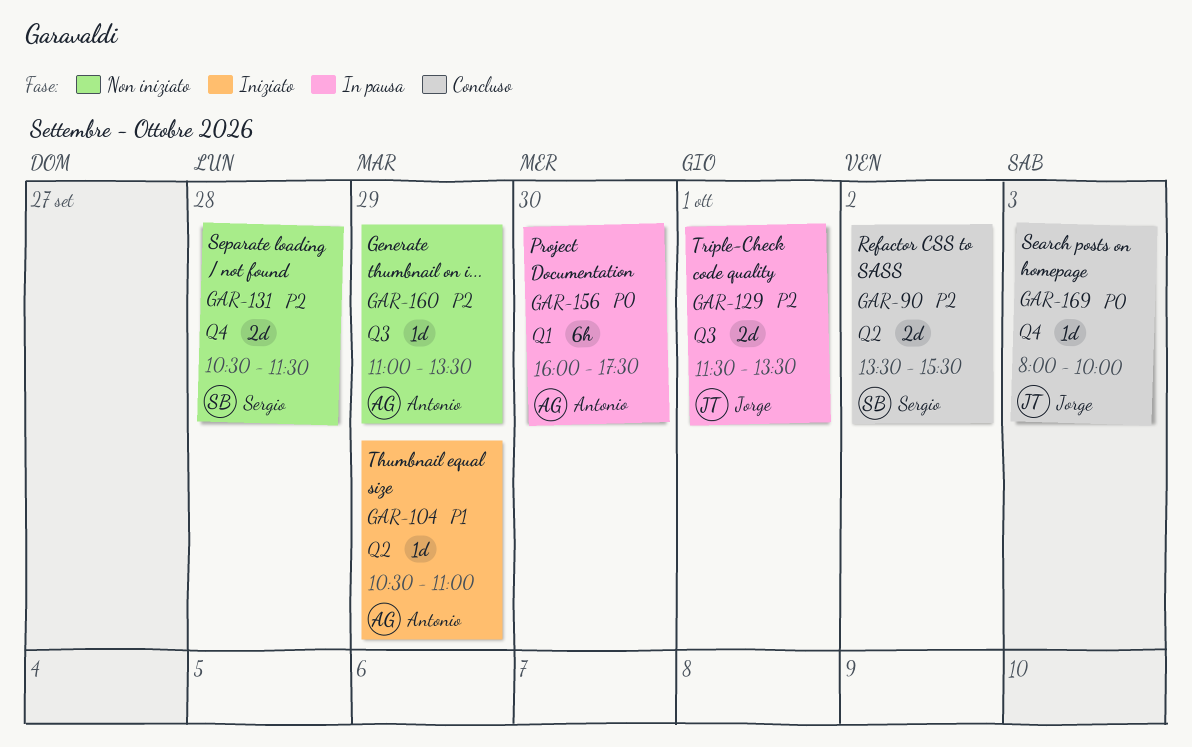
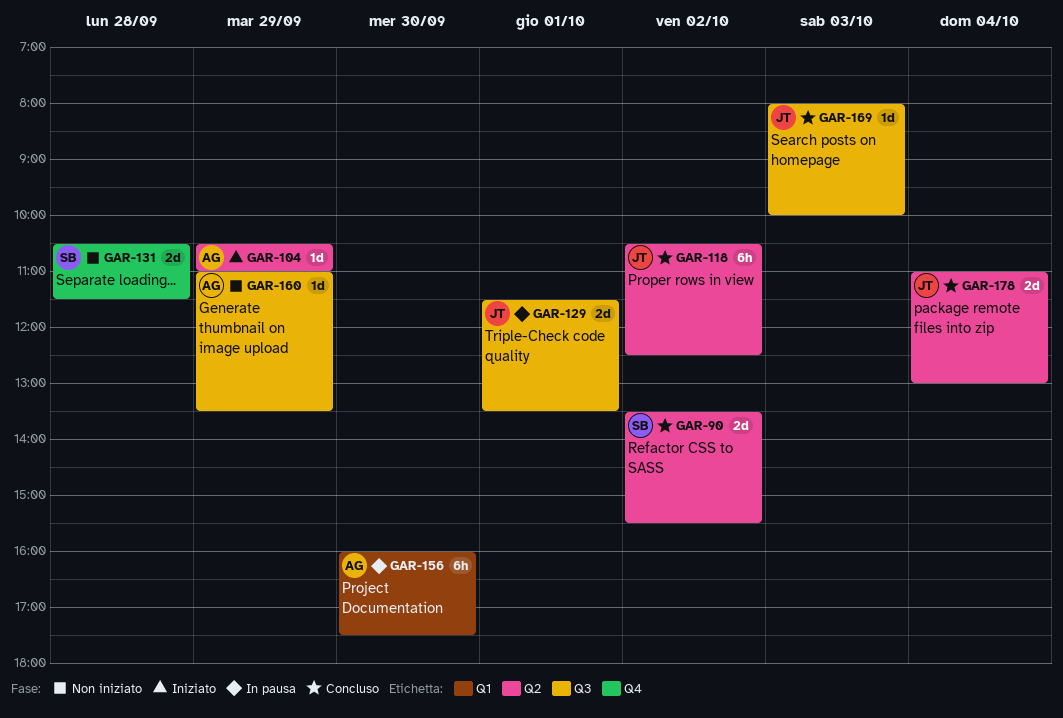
GAR-118: none -> present
GAR-169, label: Q4 -> Q3
GAR-178: none -> present

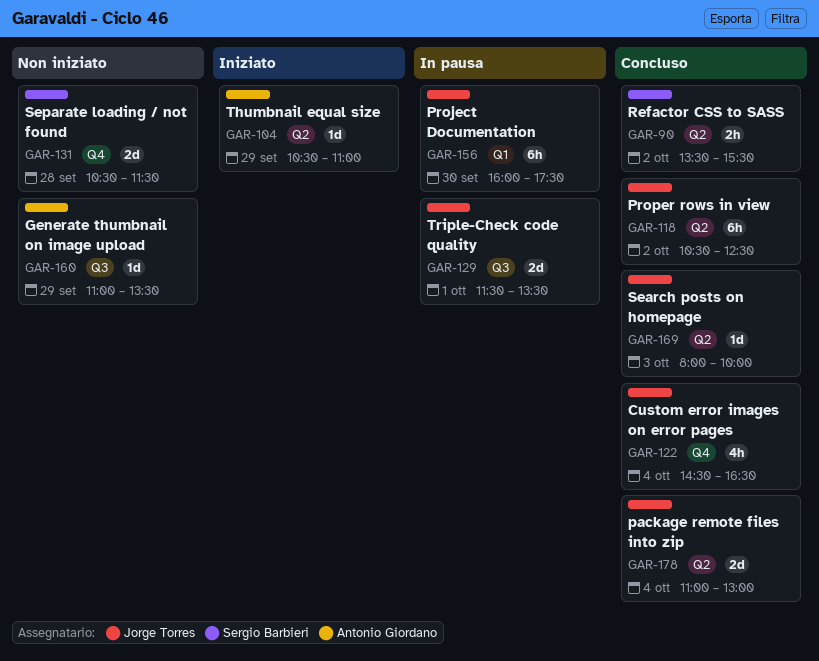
GAR-90, estimate: 2d -> 2h
GAR-122: none -> present
GAR-156, owner: Antonio Giordano -> Jorge Torres
GAR-169, label: Q3 -> Q2

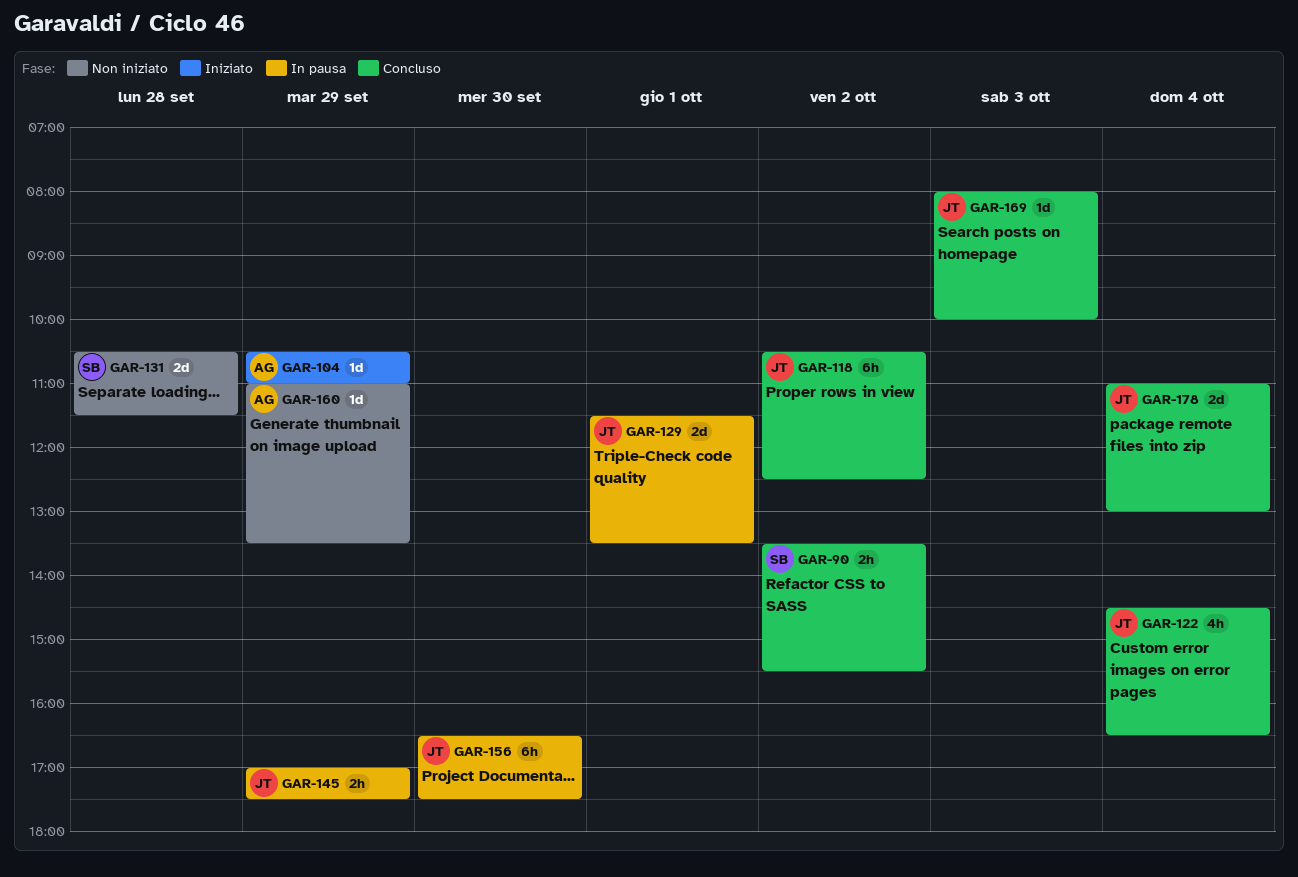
GAR-145: none -> present
GAR-156, begins: 16:00 -> 16:30

